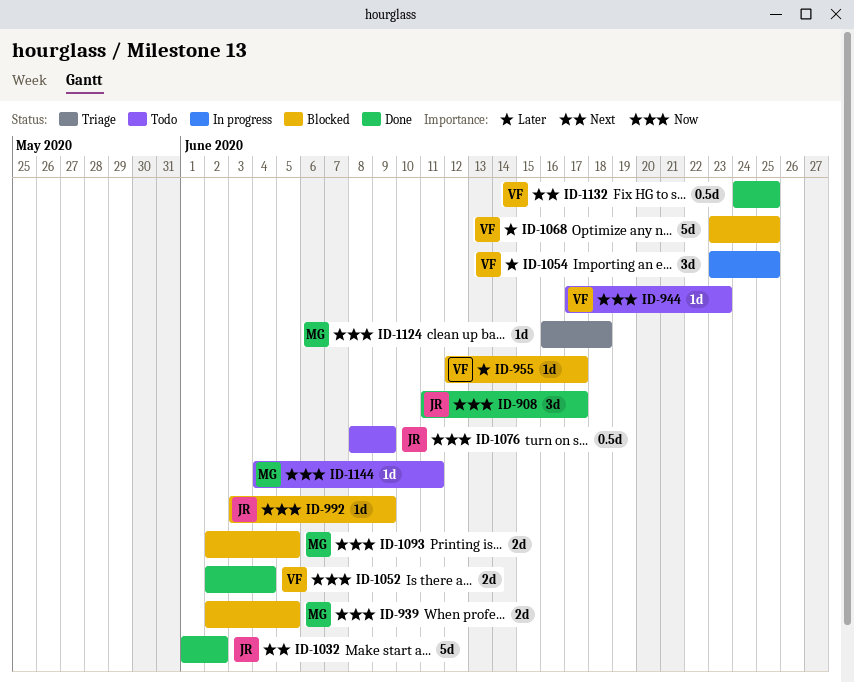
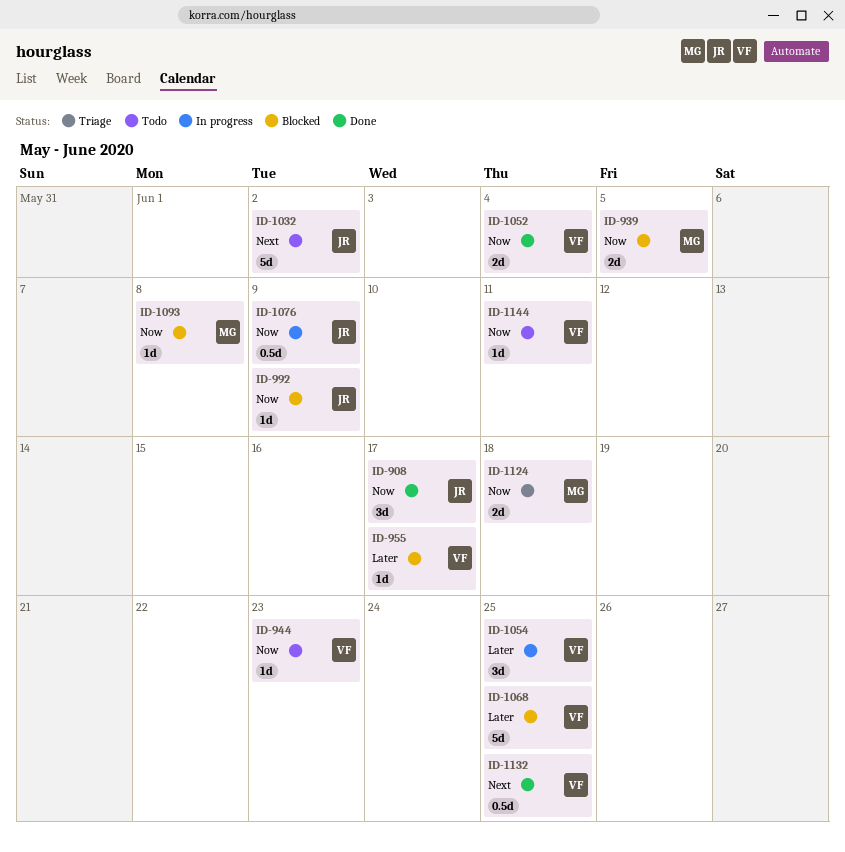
ID-1032, status: Done -> Todo
ID-1076, status: Todo -> In progress
ID-1093, estimate: 2d -> 1d
ID-1093, due: Jun 5 -> Jun 8
ID-1124, estimate: 1d -> 2d
ID-1144, owner: MG -> VF

